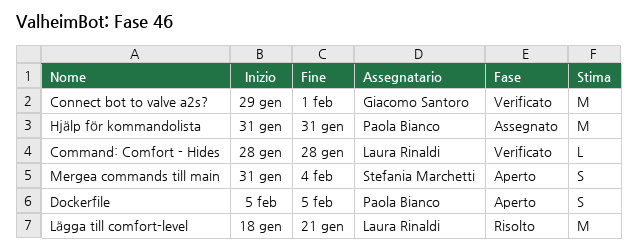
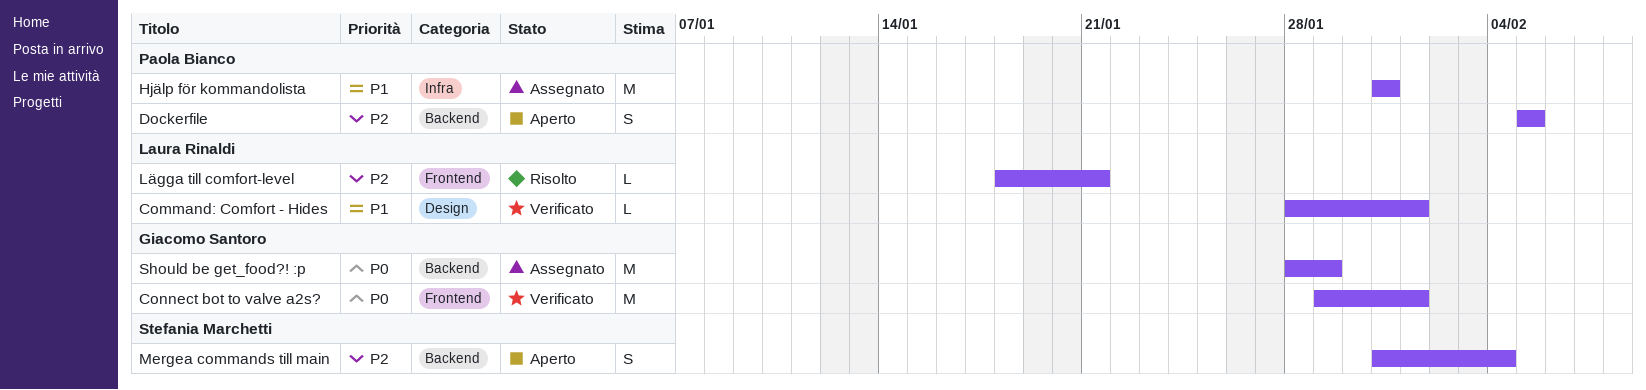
Command: Comfort - Hides, due: Jan 28 -> Feb 1
Lägga till comfort-level, estimate: M -> L
Should be get_food?! :p: none -> present

